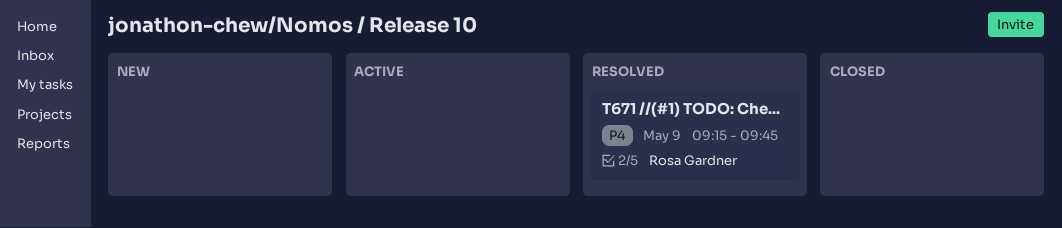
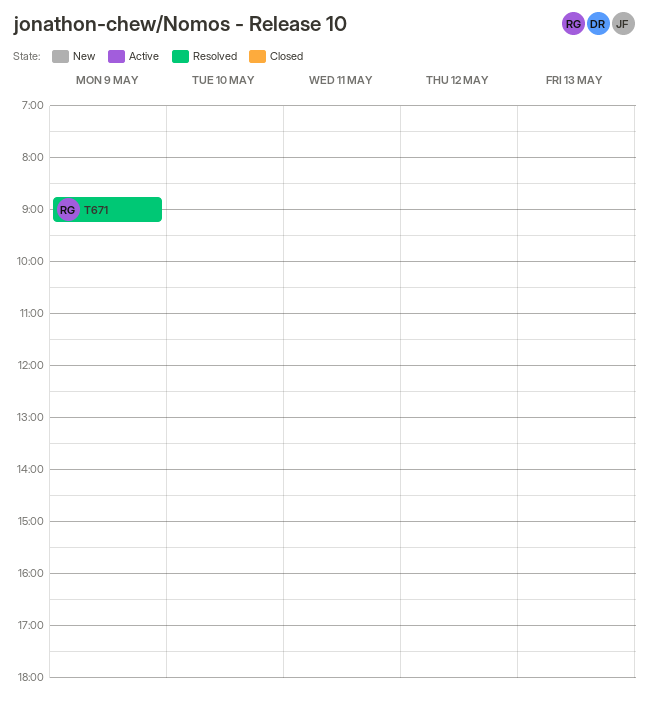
T671, begins: 09:15 -> 08:45
T671, ends: 09:45 -> 09:15

